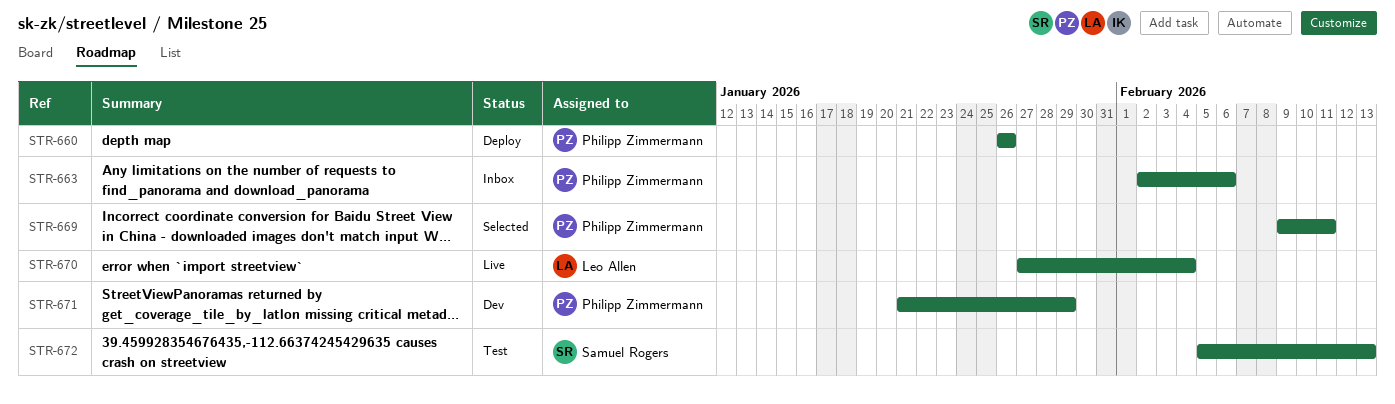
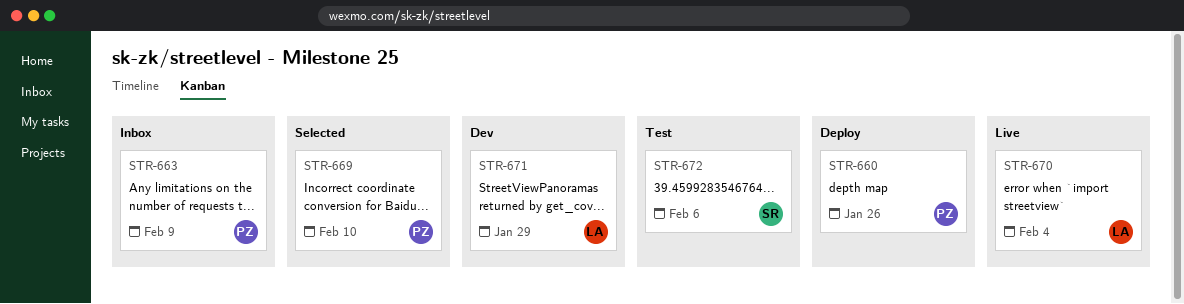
STR-663, due: Feb 6 -> Feb 9
STR-669, due: Feb 11 -> Feb 10
STR-671, owner: Philipp Zimmermann -> Leo Allen
STR-672, due: Feb 13 -> Feb 6

